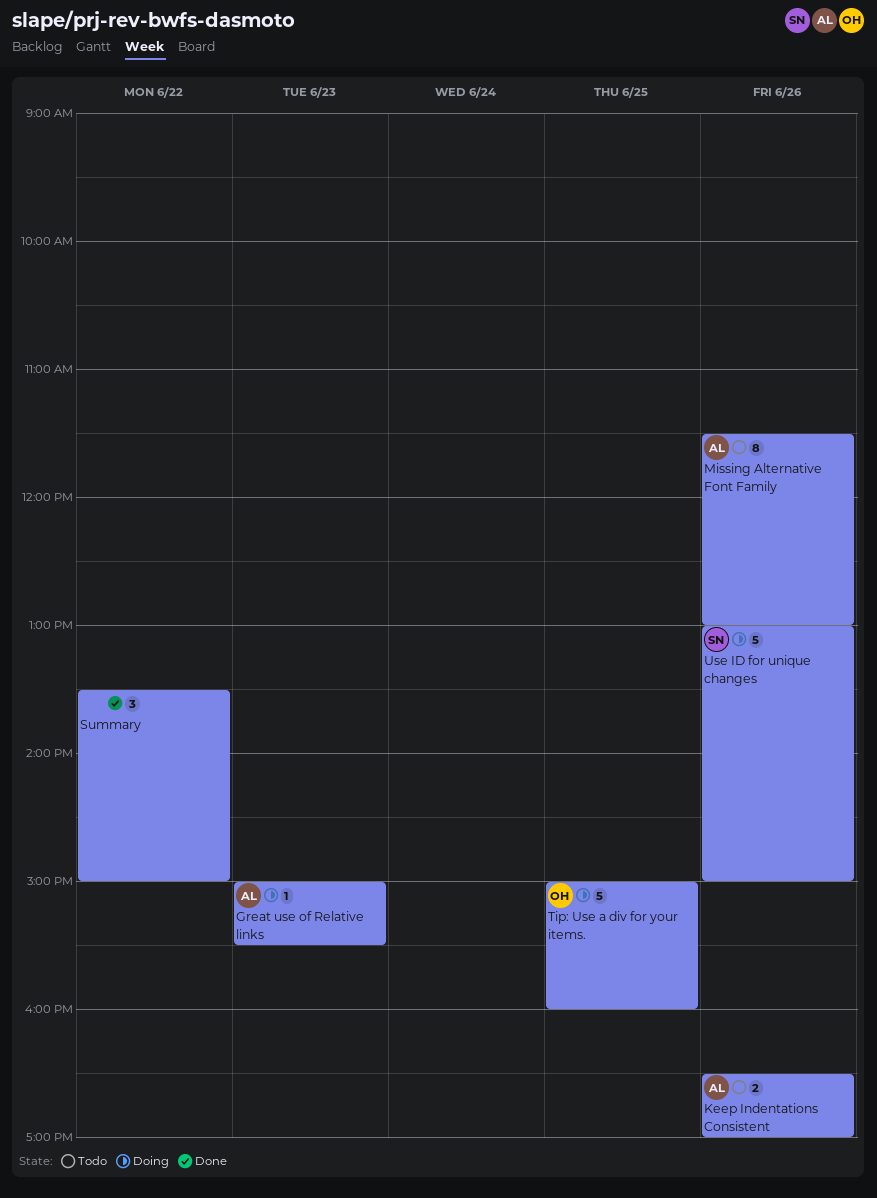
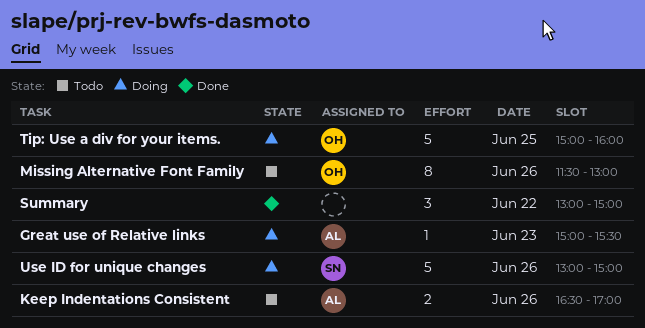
Missing Alternative Font Family, owner: AL -> OH
Summary, begins: 13:30 -> 13:00

